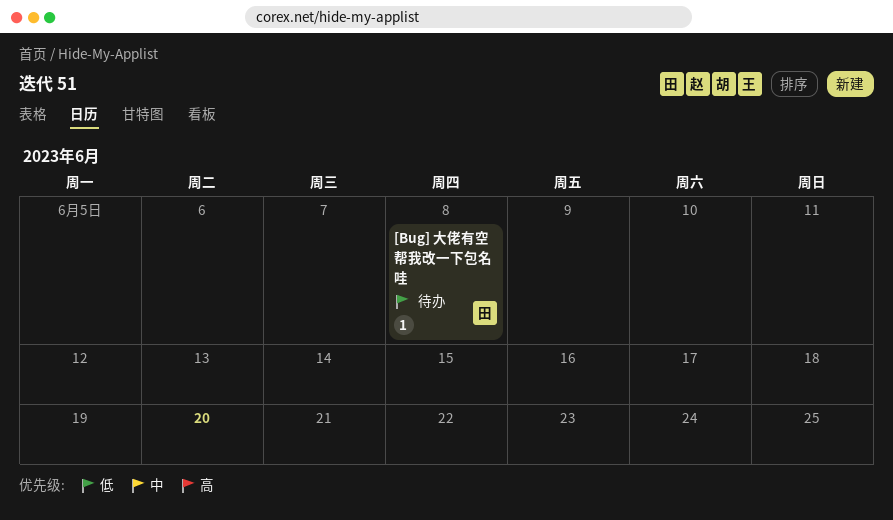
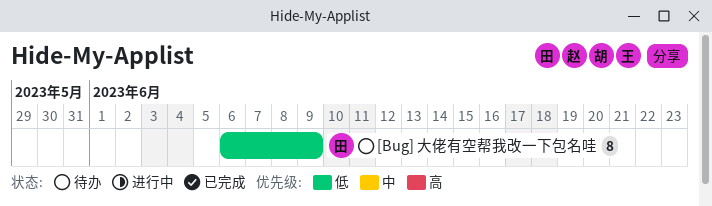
[Bug] 大佬有空帮我改一下包名哇, estimate: 1 -> 8
[Bug] 大佬有空帮我改一下包名哇, due: Jun 8 -> Jun 9

